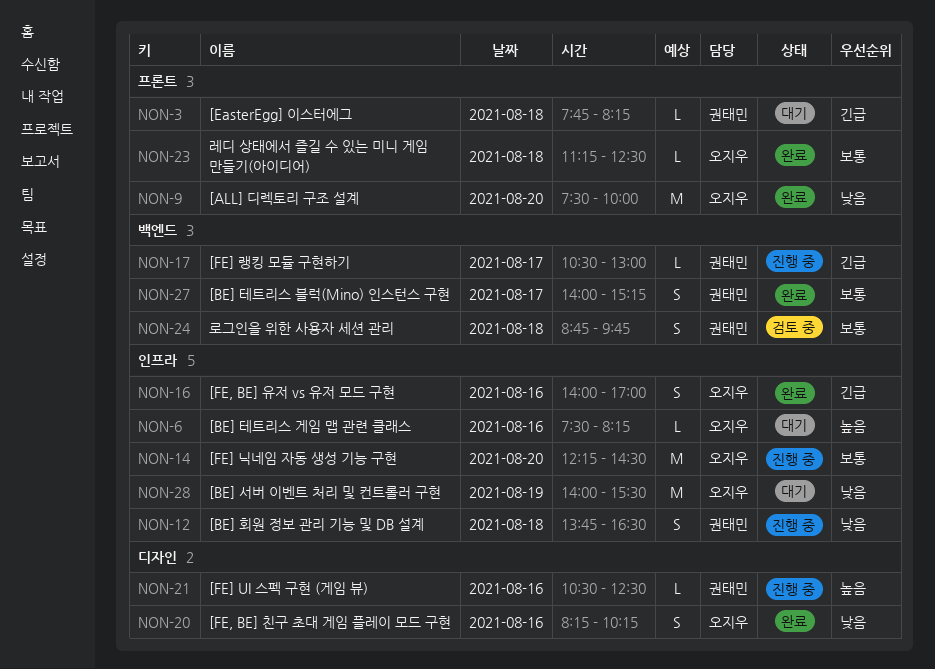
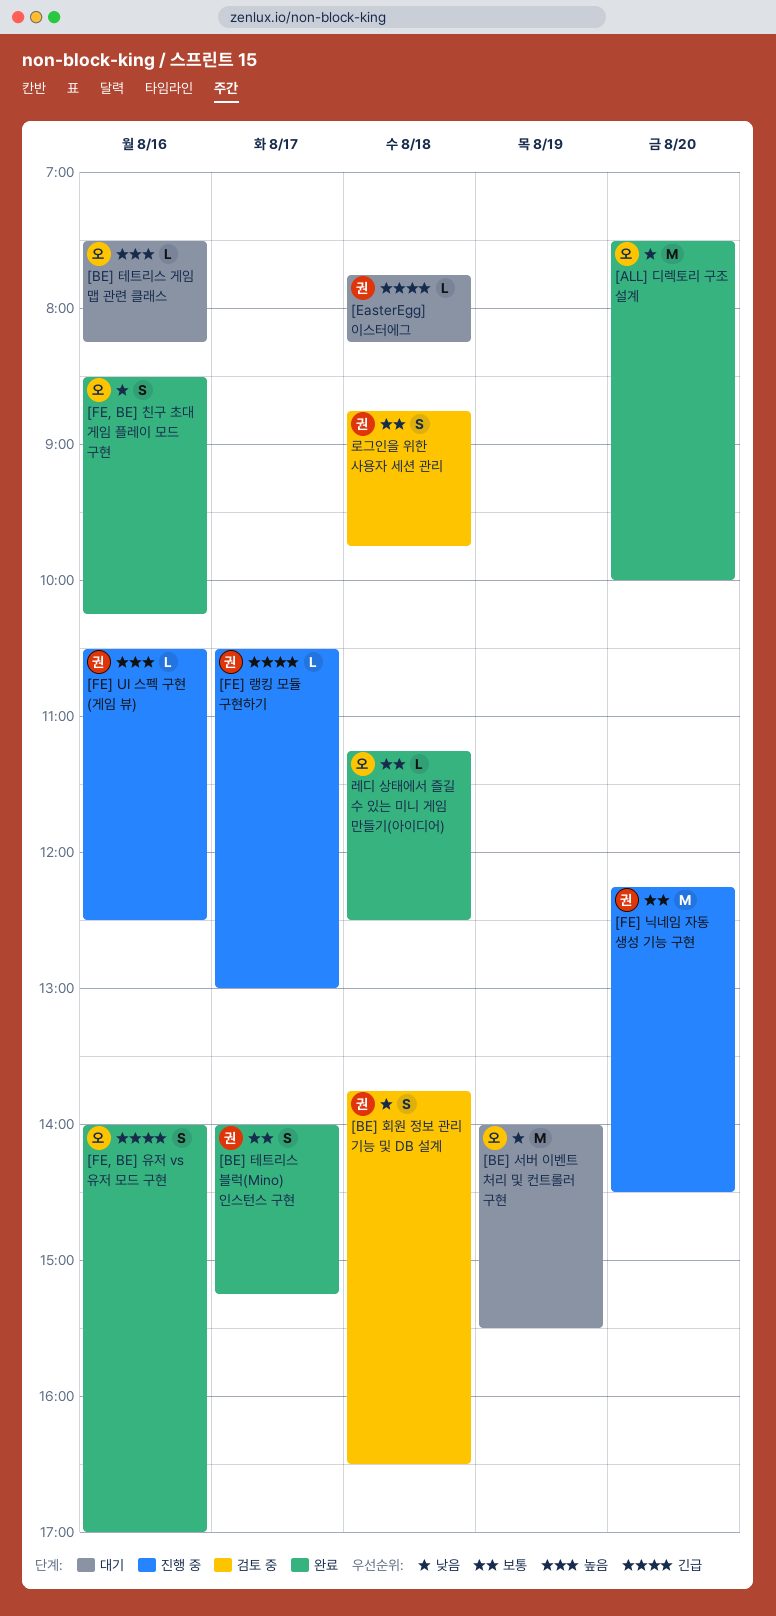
[BE] 회원 정보 관리 기능 및 DB 설계, status: 진행 중 -> 검토 중
[FE, BE] 친구 초대 게임 플레이 모드 구현, begins: 08:15 -> 08:30
[FE] 닉네임 자동 생성 기능 구현, owner: 오지우 -> 권태민

